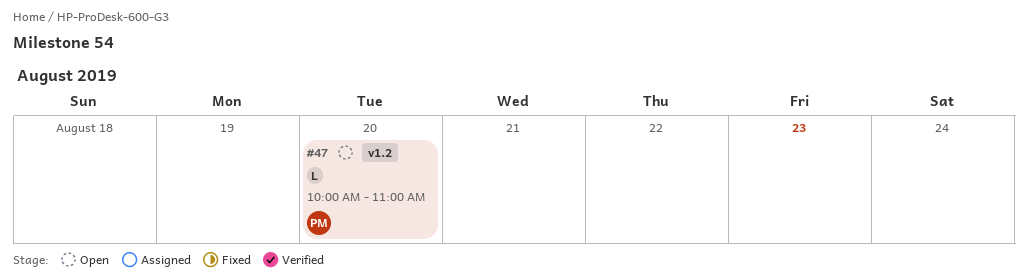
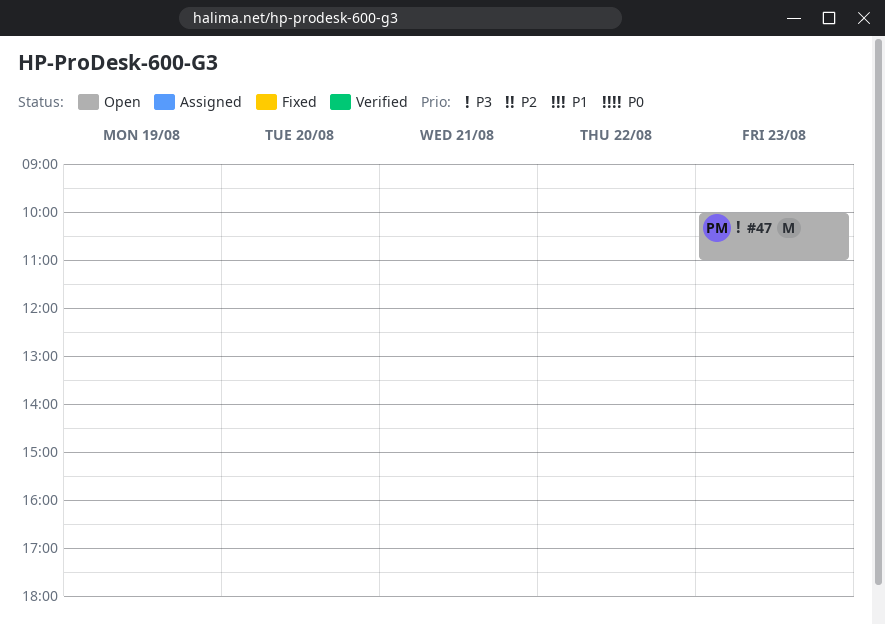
#47, estimate: L -> M
#47, day: Aug 20 -> Aug 23

